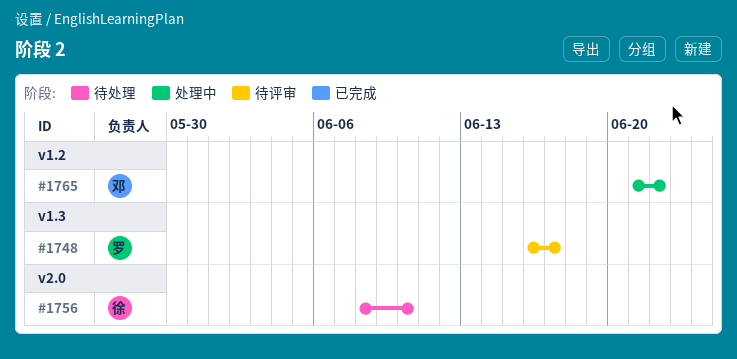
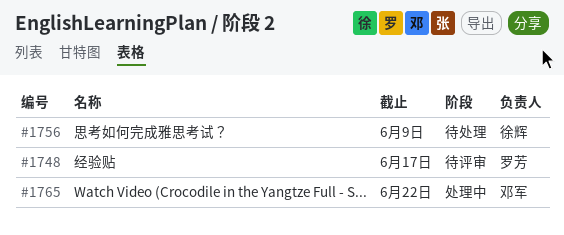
#1756, due: Jun 10 -> Jun 9

